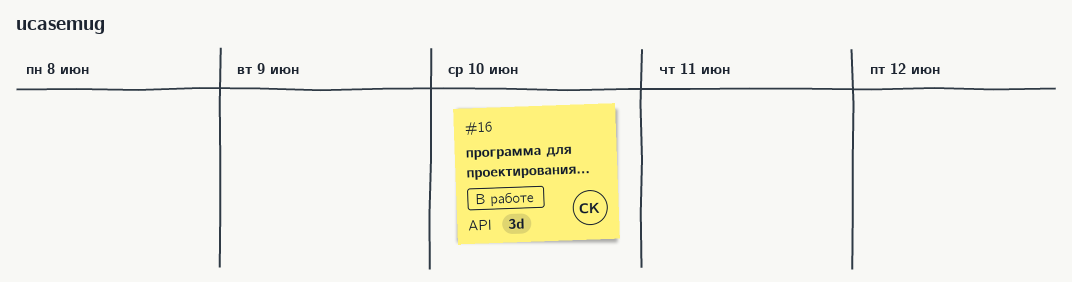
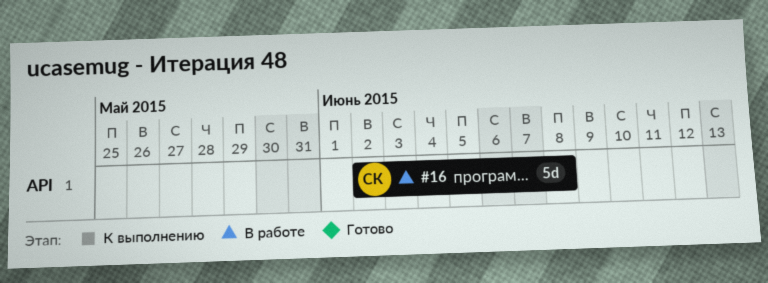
#16, estimate: 3d -> 5d
#16, due: Jun 10 -> Jun 8

